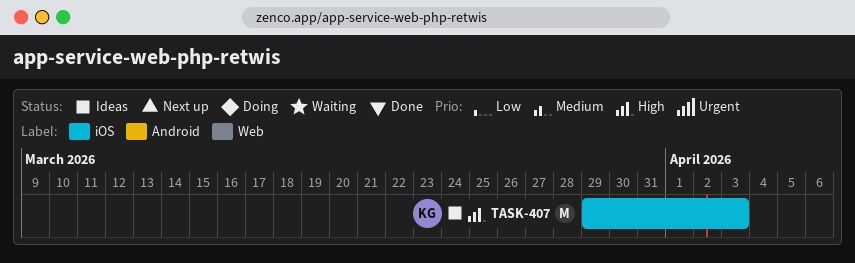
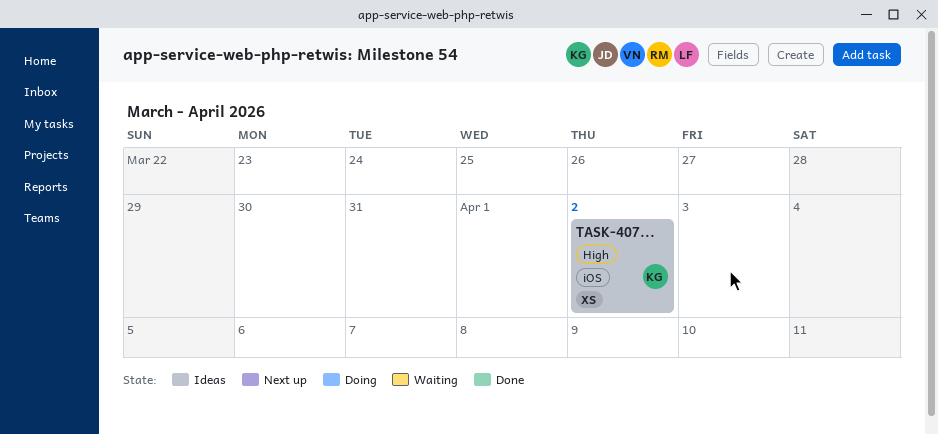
TASK-407, estimate: M -> XS
TASK-407, due: Apr 3 -> Apr 2

